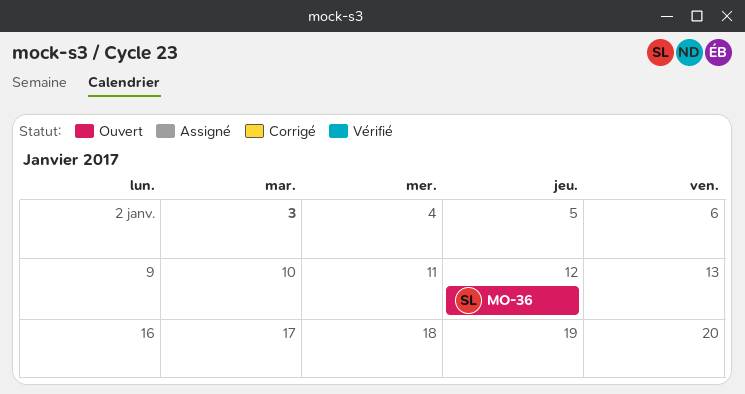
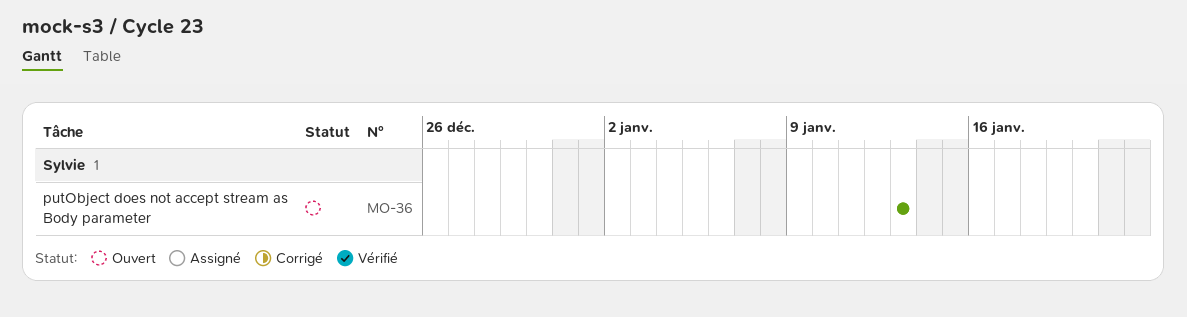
MO-36, start: Jan 12 -> Jan 13
MO-36, due: Jan 12 -> Jan 13

